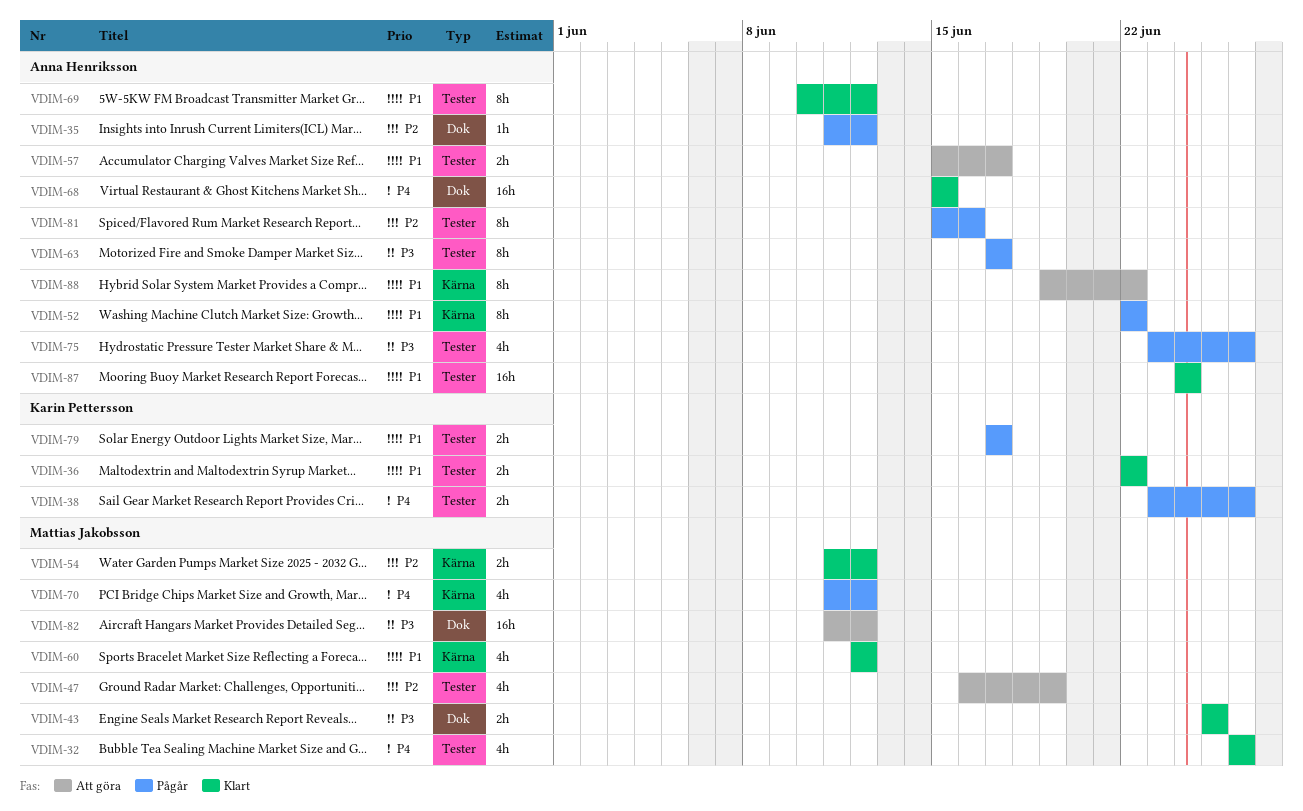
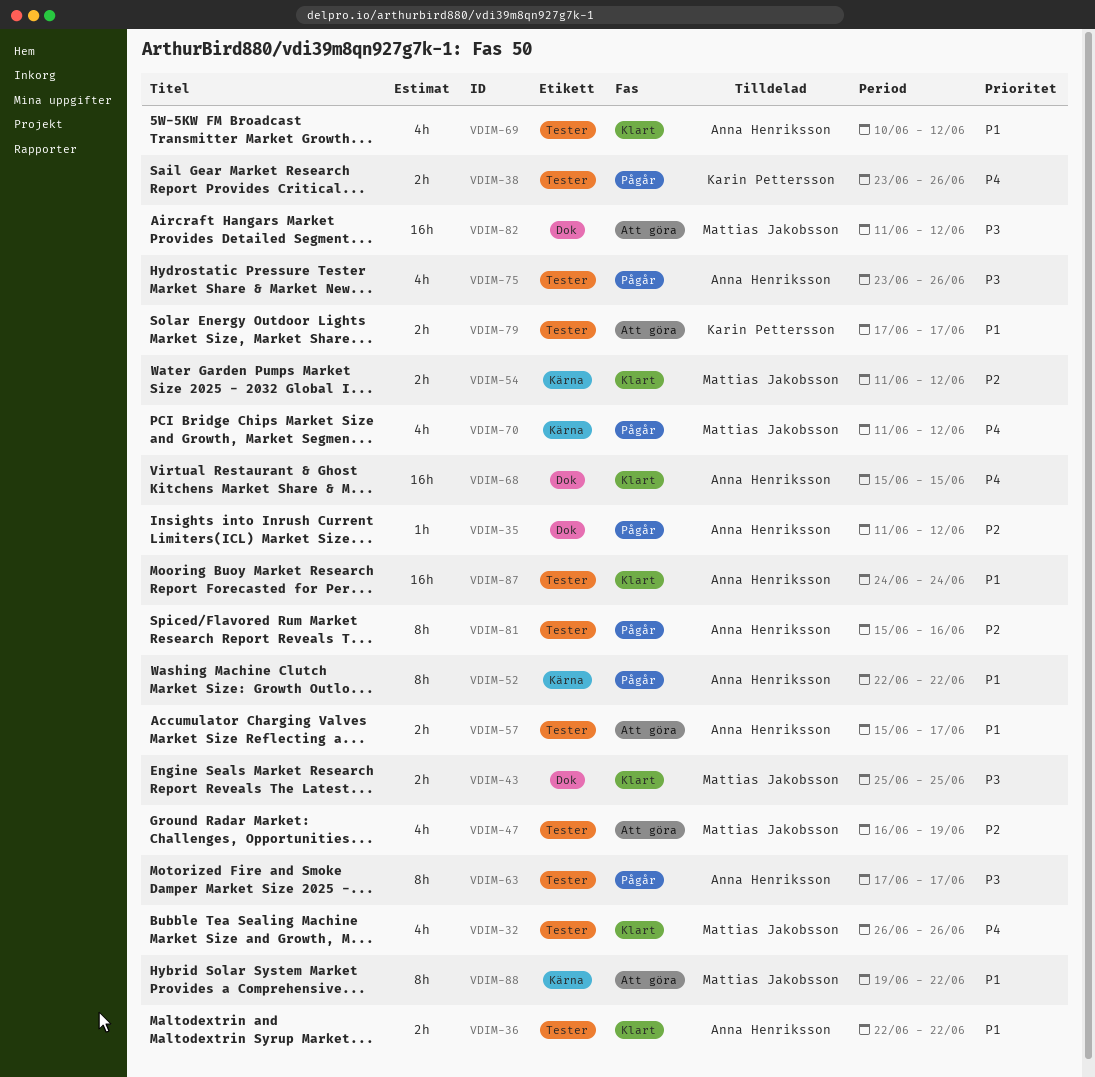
VDIM-36, owner: Karin Pettersson -> Anna Henriksson
VDIM-60: present -> none
VDIM-69, estimate: 8h -> 4h
VDIM-79, status: Pågår -> Att göra
VDIM-88, owner: Anna Henriksson -> Mattias Jakobsson

